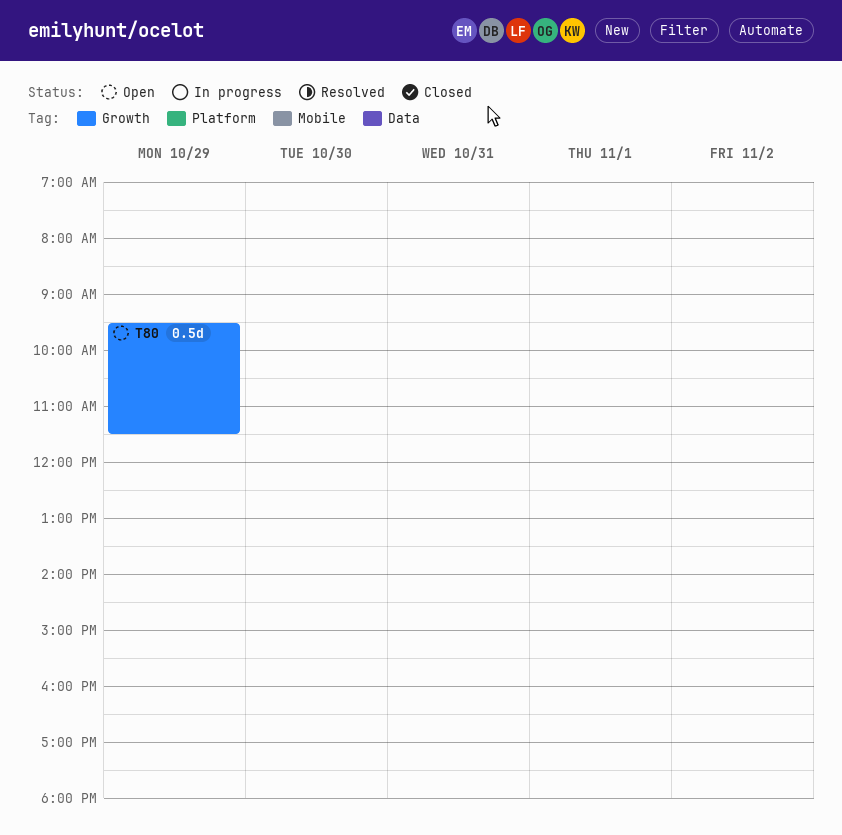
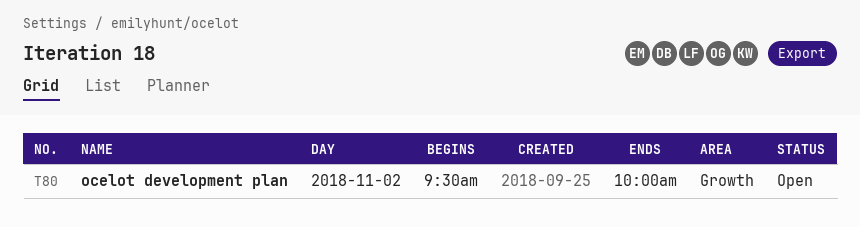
T80, day: Oct 29 -> Nov 2
T80, ends: 11:30 -> 10:00

